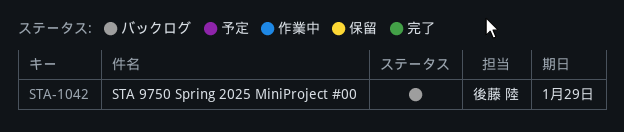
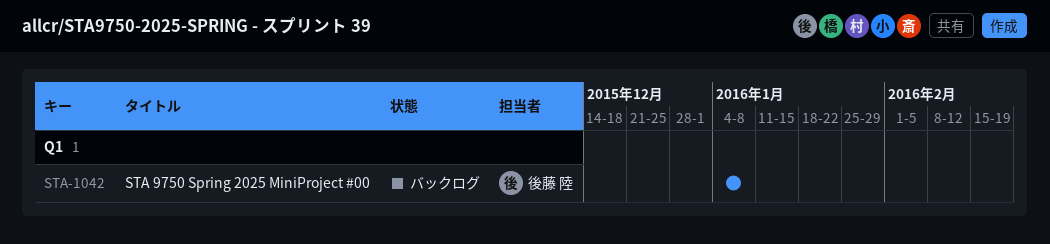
STA-1042, due: Jan 29 -> Jan 8

